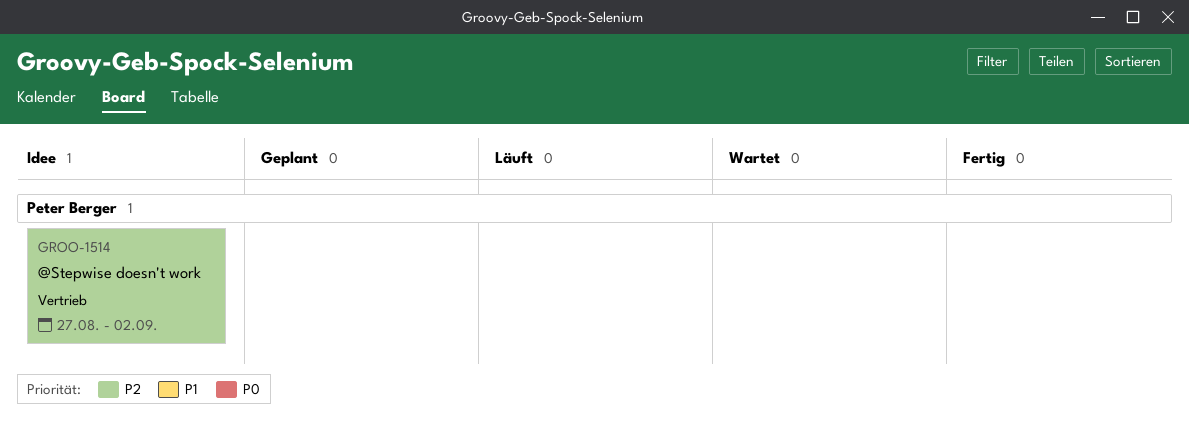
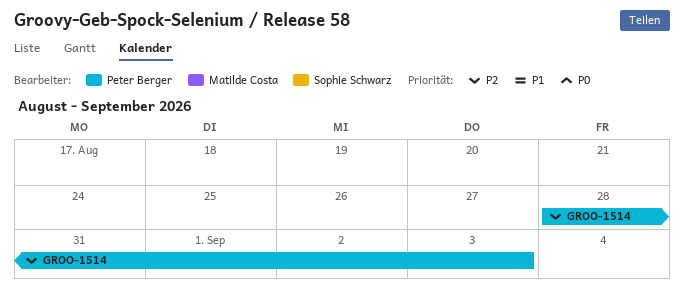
GROO-1514, start: Aug 27 -> Aug 28
GROO-1514, due: Sep 2 -> Sep 3

